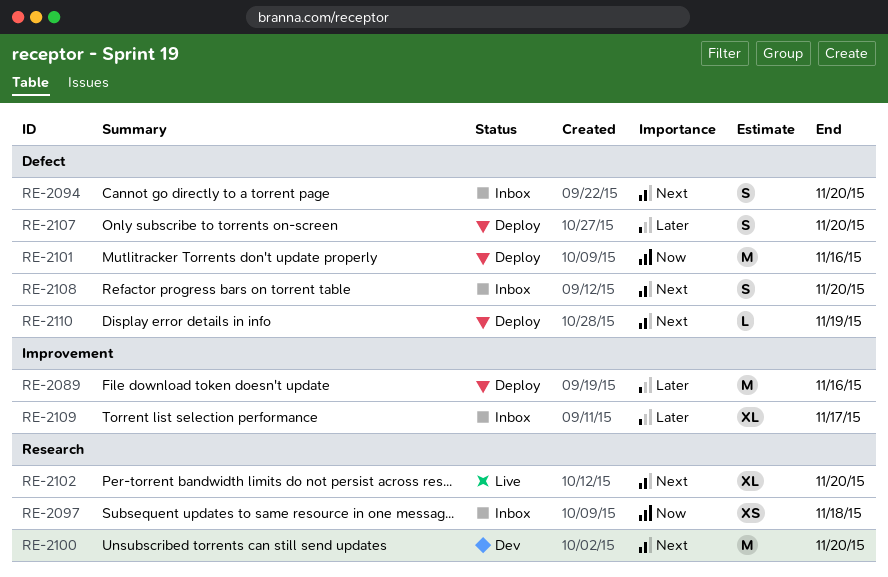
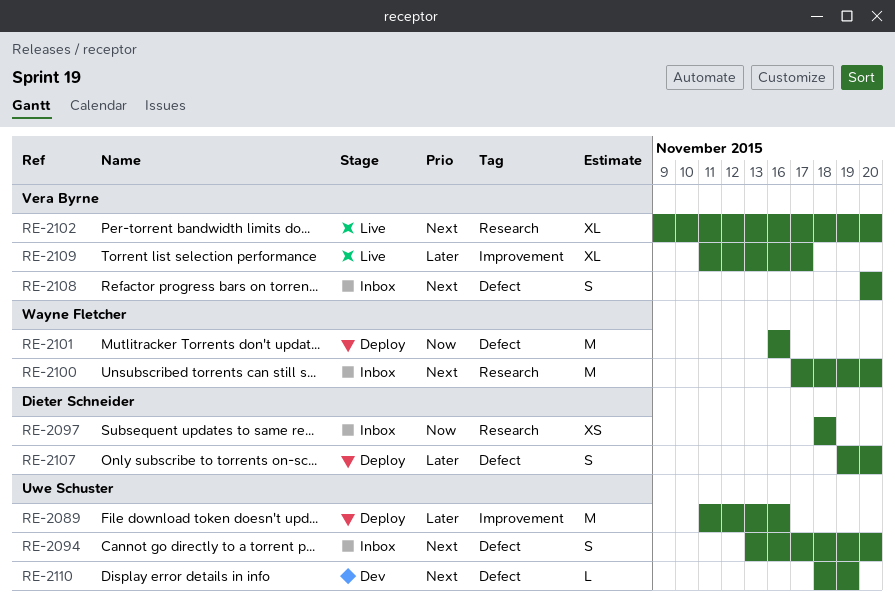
RE-2100, status: Dev -> Inbox
RE-2109, status: Inbox -> Live
RE-2110, status: Deploy -> Dev

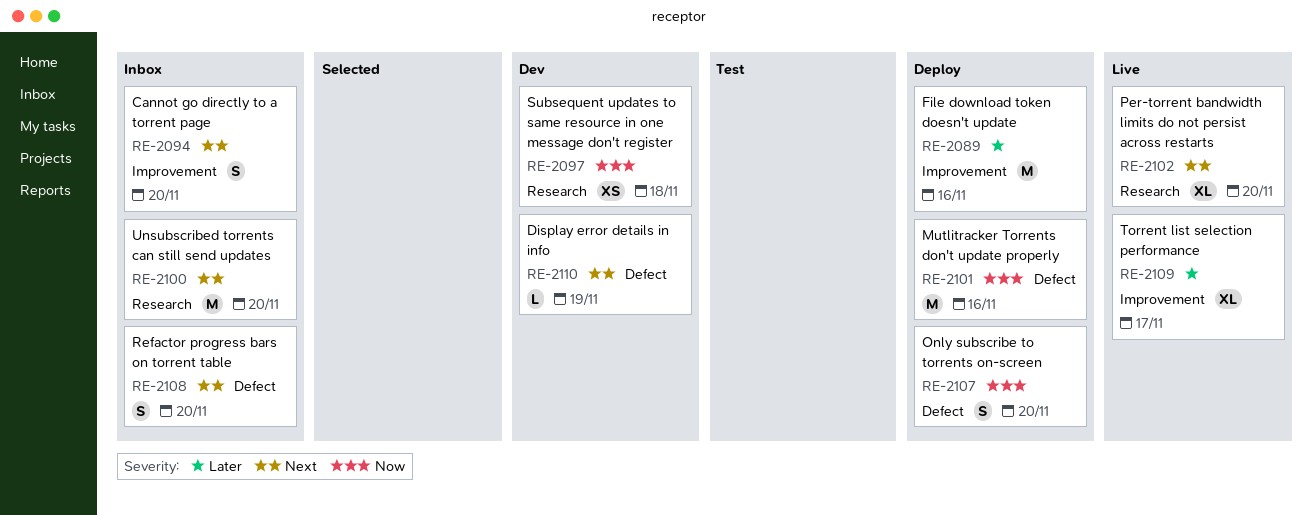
RE-2094, label: Defect -> Improvement
RE-2097, status: Inbox -> Dev
RE-2107, priority: Later -> Now

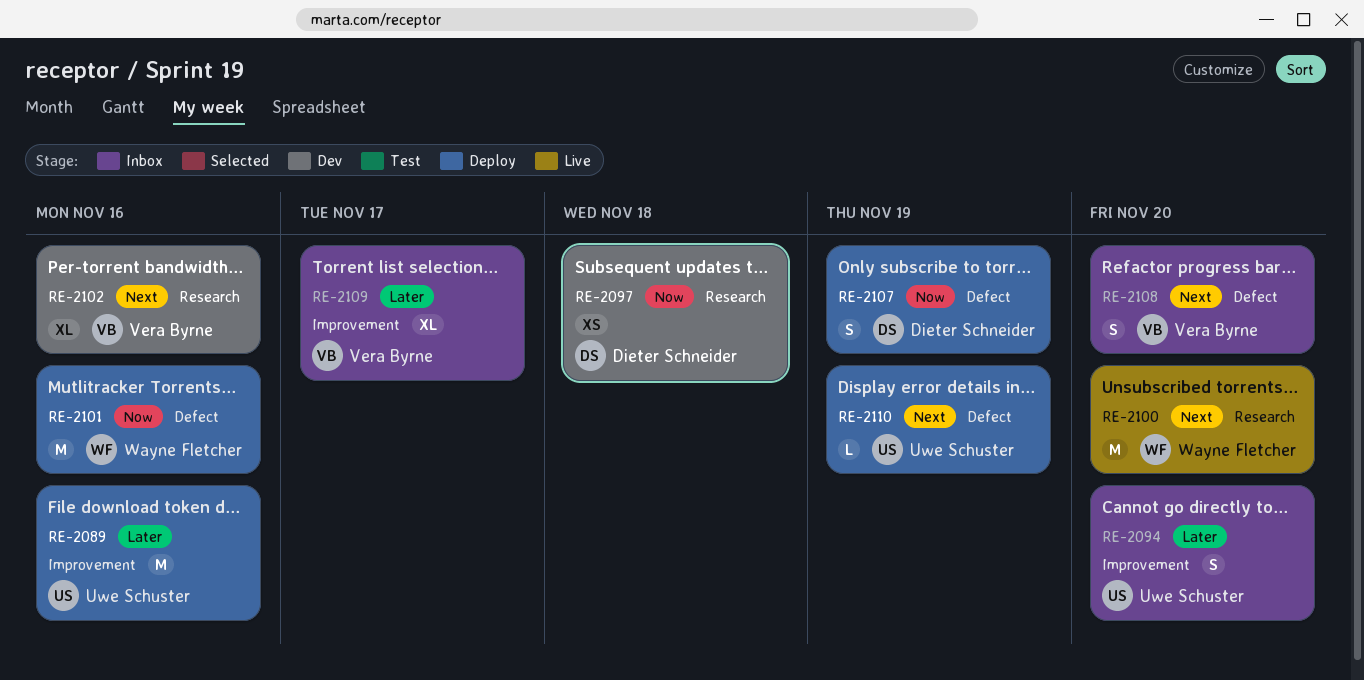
RE-2094, priority: Next -> Later
RE-2100, status: Inbox -> Live
RE-2102, status: Live -> Dev
RE-2102, due: Nov 20 -> Nov 16
RE-2107, due: Nov 20 -> Nov 19
RE-2109, status: Live -> Inbox
RE-2110, status: Dev -> Deploy

